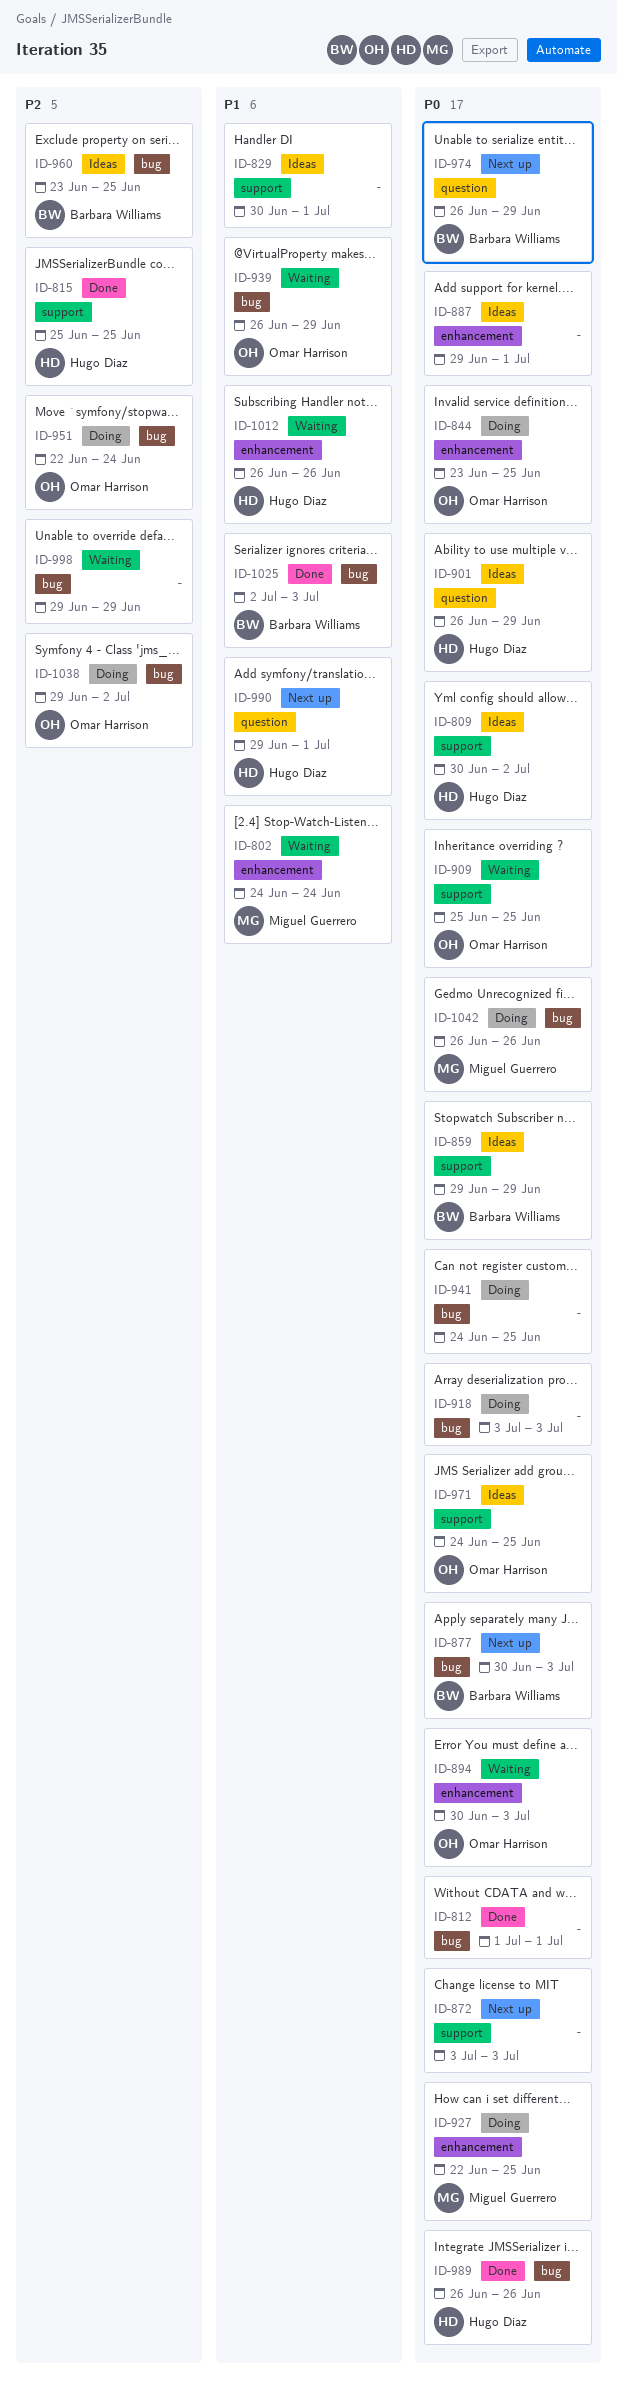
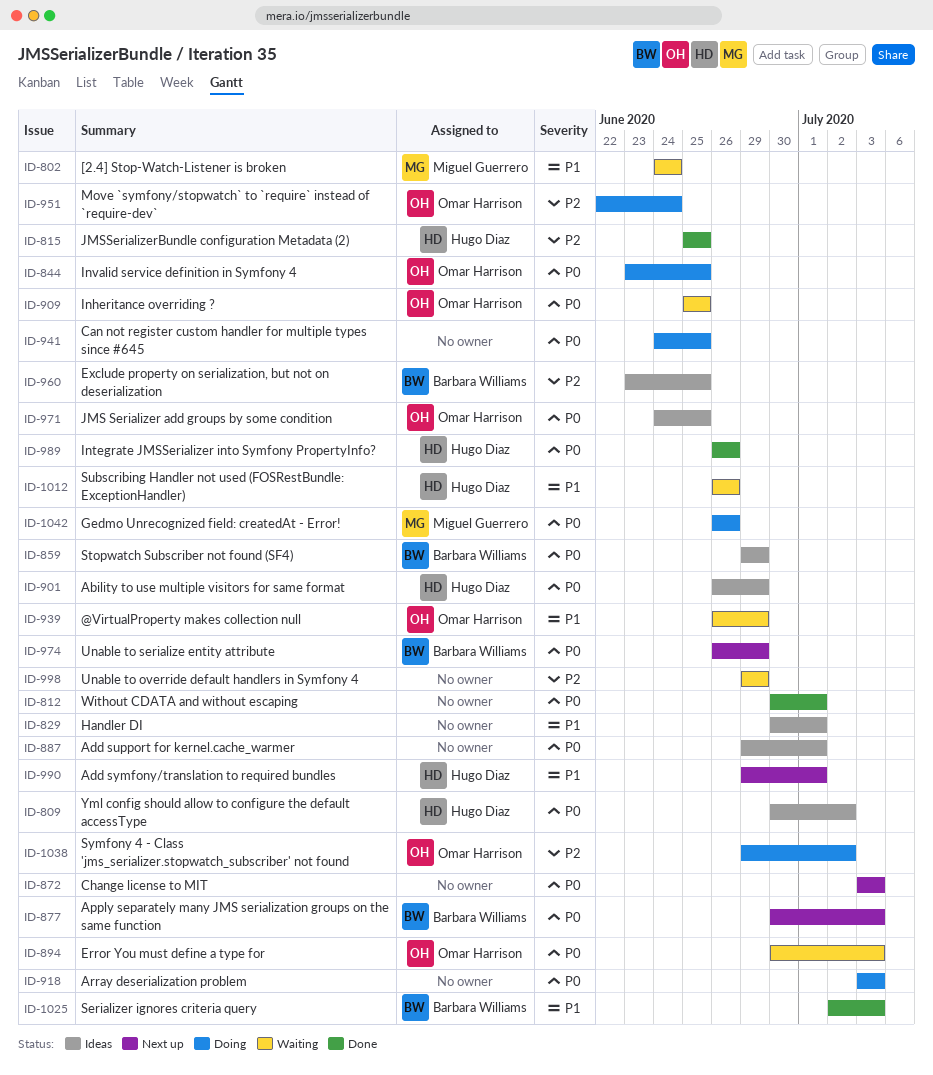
ID-812, start: Jul 1 -> Jun 30
ID-927: present -> none

